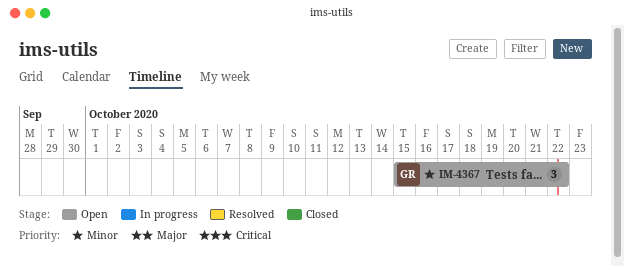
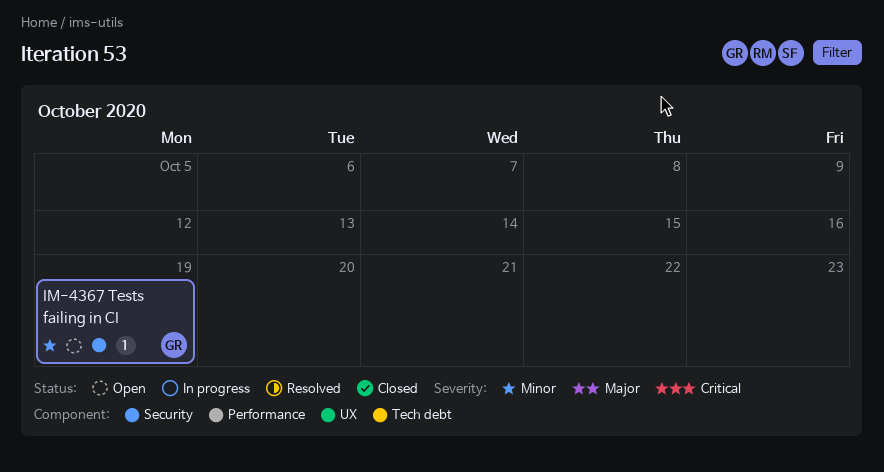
IM-4367, estimate: 3 -> 1
IM-4367, due: Oct 22 -> Oct 19

